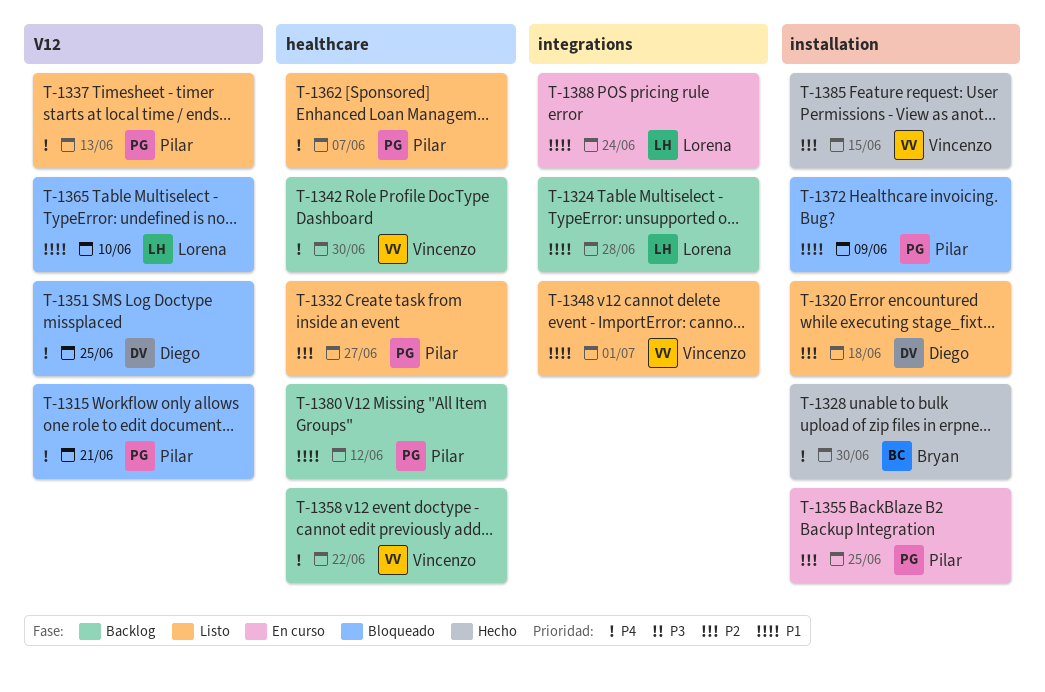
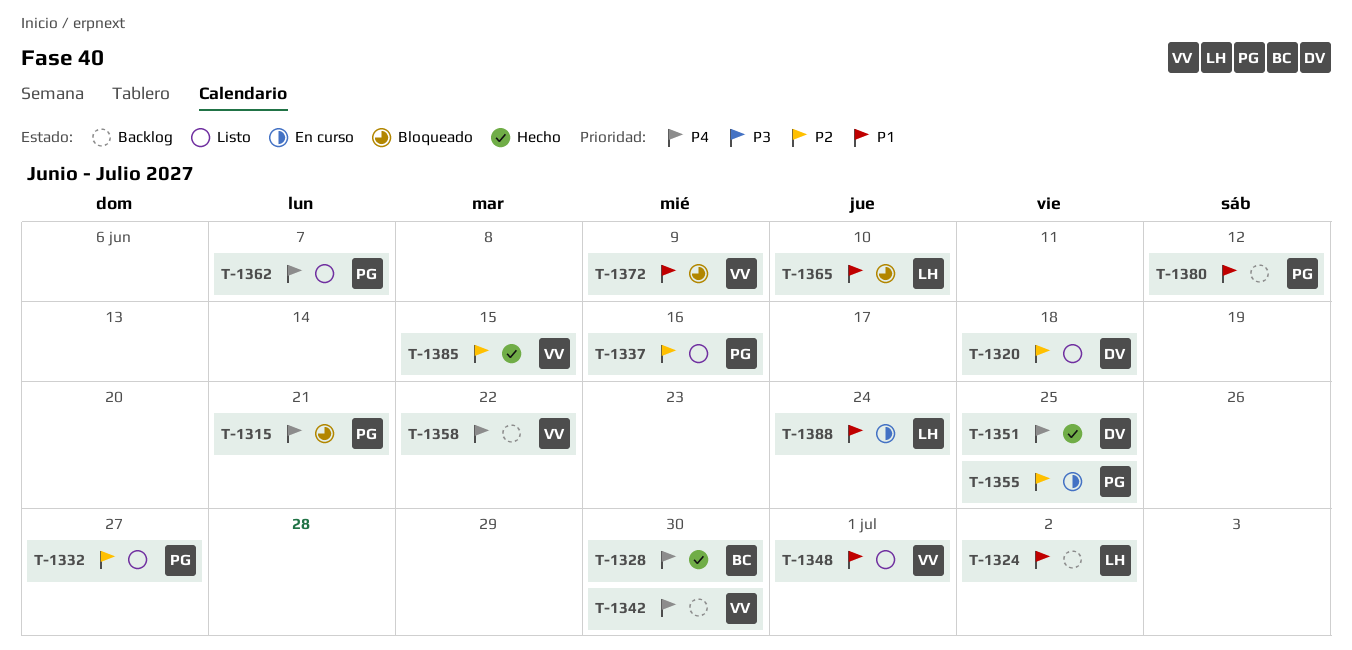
T-1324, due: Jun 28 -> Jul 2
T-1337, priority: P4 -> P2
T-1337, due: Jun 13 -> Jun 16
T-1351, status: Bloqueado -> Hecho
T-1372, owner: Pilar -> Vincenzo

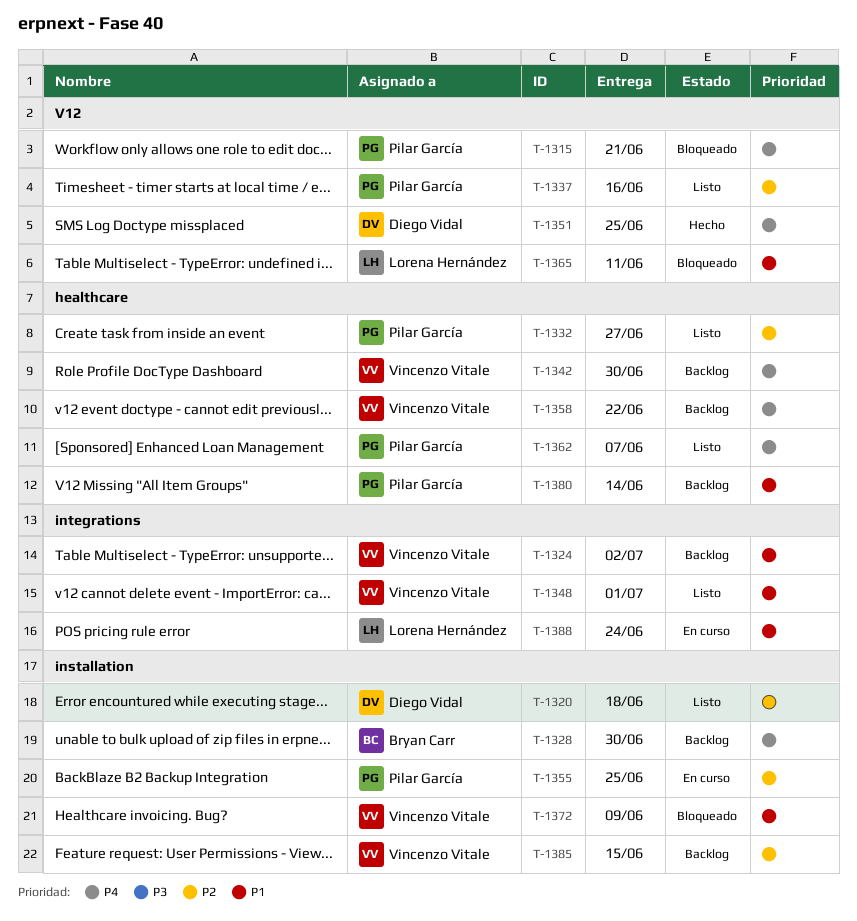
T-1324, owner: Lorena Hernández -> Vincenzo Vitale
T-1328, status: Hecho -> Backlog
T-1365, due: Jun 10 -> Jun 11
T-1380, due: Jun 12 -> Jun 14
T-1385, status: Hecho -> Backlog

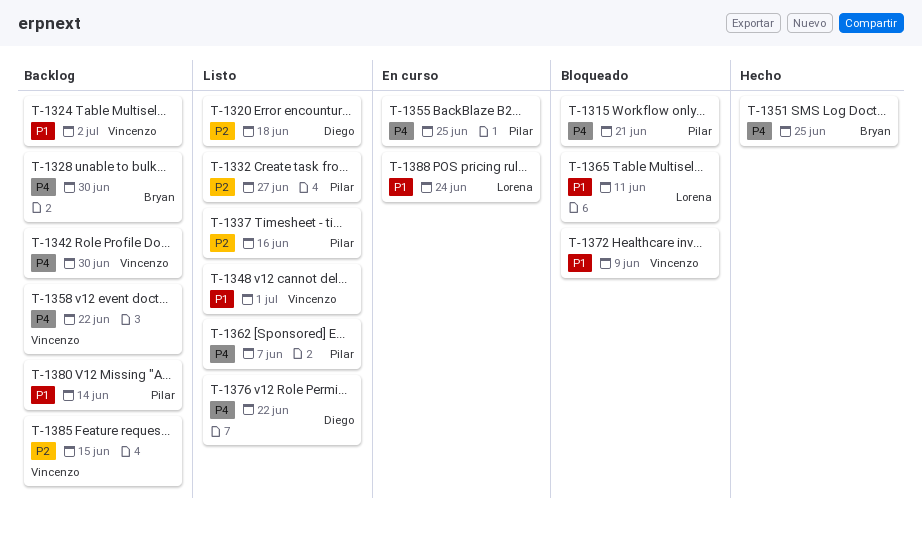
T-1351, owner: Diego Vidal -> Bryan Carr
T-1355, priority: P2 -> P4
T-1376: none -> present

